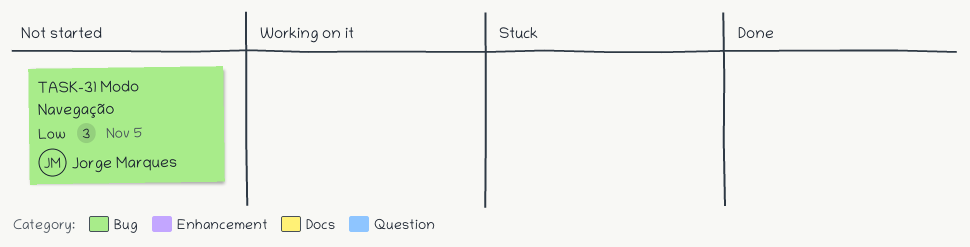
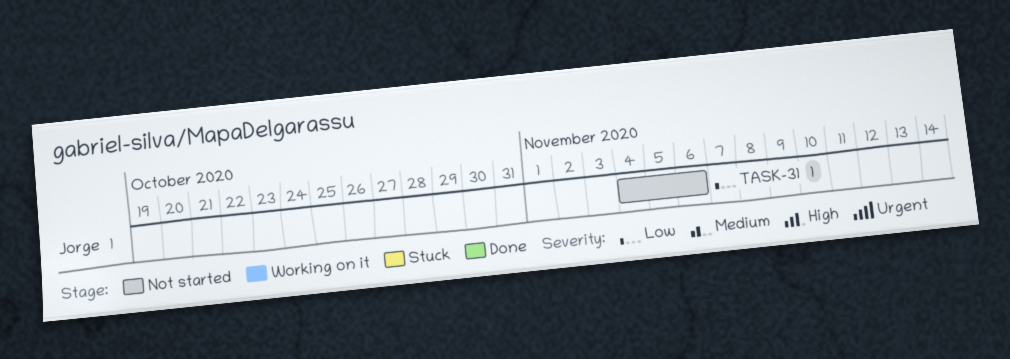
TASK-31, estimate: 3 -> 1
TASK-31, due: Nov 5 -> Nov 6

